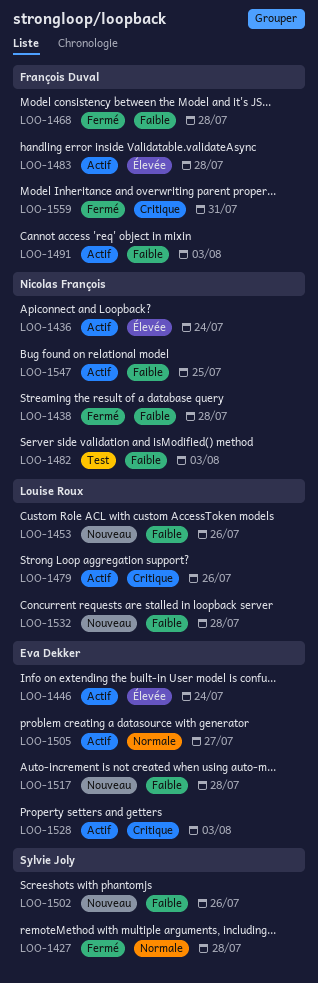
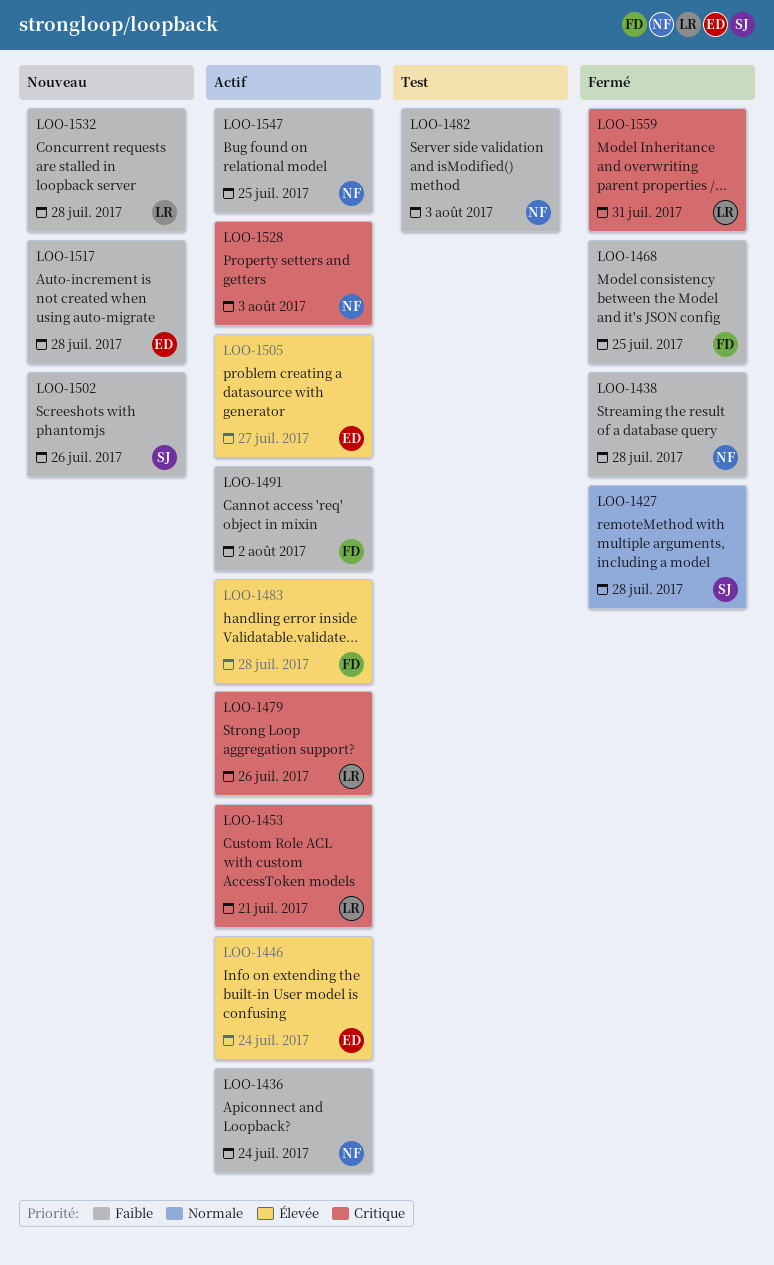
LOO-1436, priority: Élevée -> Faible
LOO-1453, status: Nouveau -> Actif
LOO-1453, priority: Faible -> Critique
LOO-1453, due: Jul 26 -> Jul 21
LOO-1468, due: Jul 28 -> Jul 25
LOO-1491, due: Aug 3 -> Aug 2
LOO-1505, priority: Normale -> Élevée
LOO-1528, owner: Eva Dekker -> Nicolas François
LOO-1559, owner: François Duval -> Louise Roux

